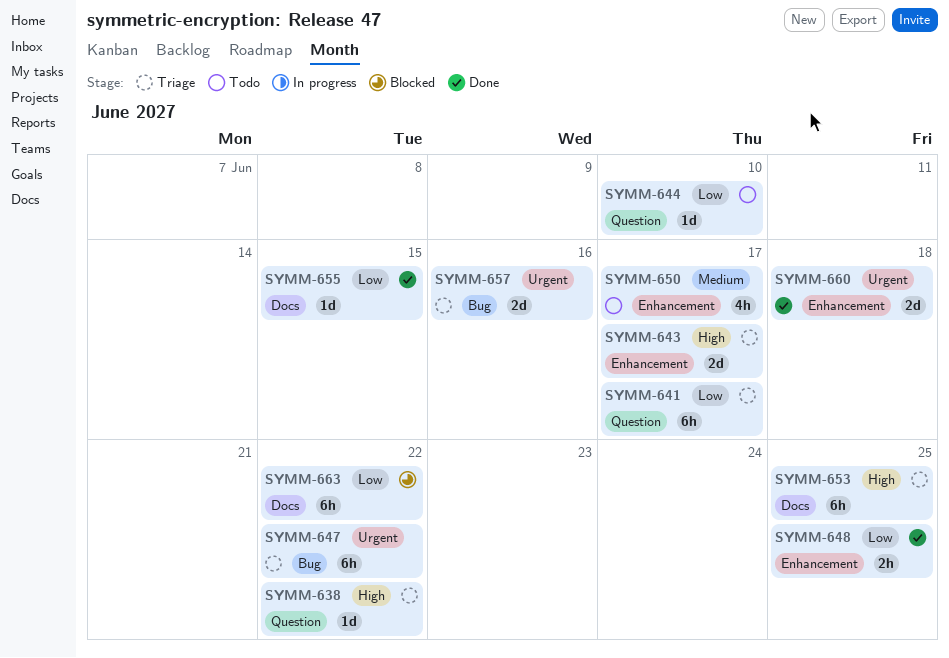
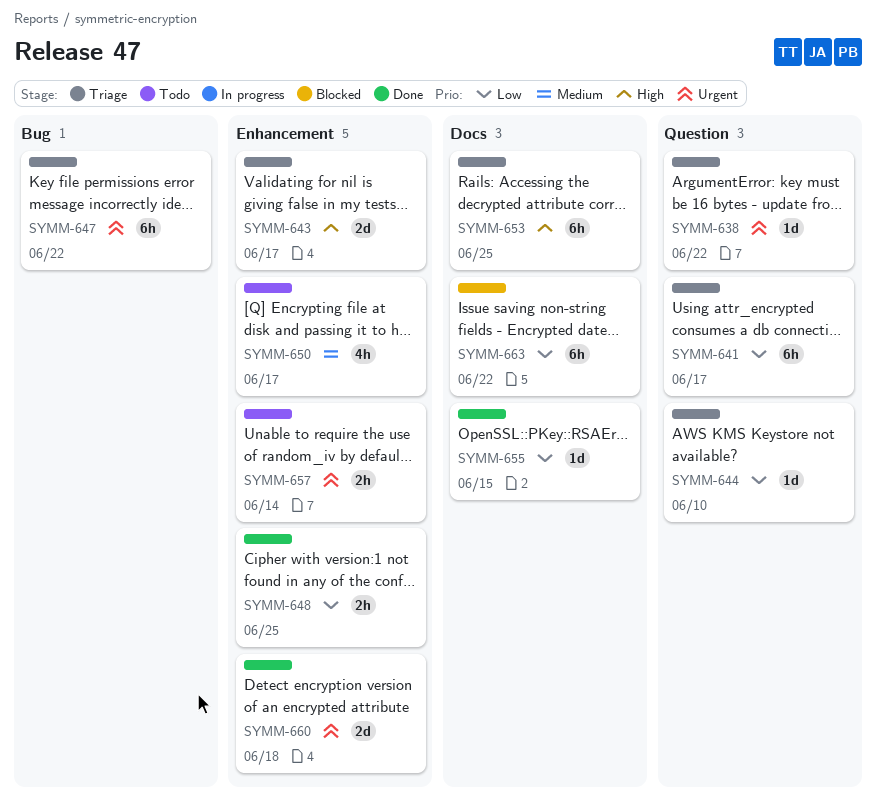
SYMM-638, priority: High -> Urgent
SYMM-644, status: Todo -> Triage
SYMM-657, status: Triage -> Todo
SYMM-657, label: Bug -> Enhancement
SYMM-657, estimate: 2d -> 2h
SYMM-657, due: Jun 16 -> Jun 14

